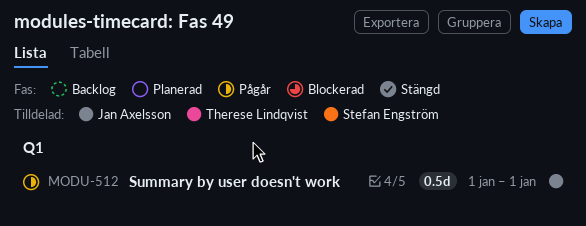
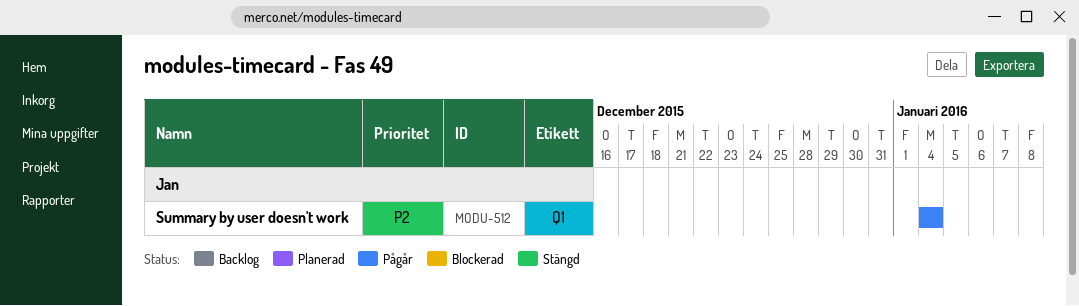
MODU-512, start: Jan 1 -> Jan 4
MODU-512, due: Jan 1 -> Jan 4

